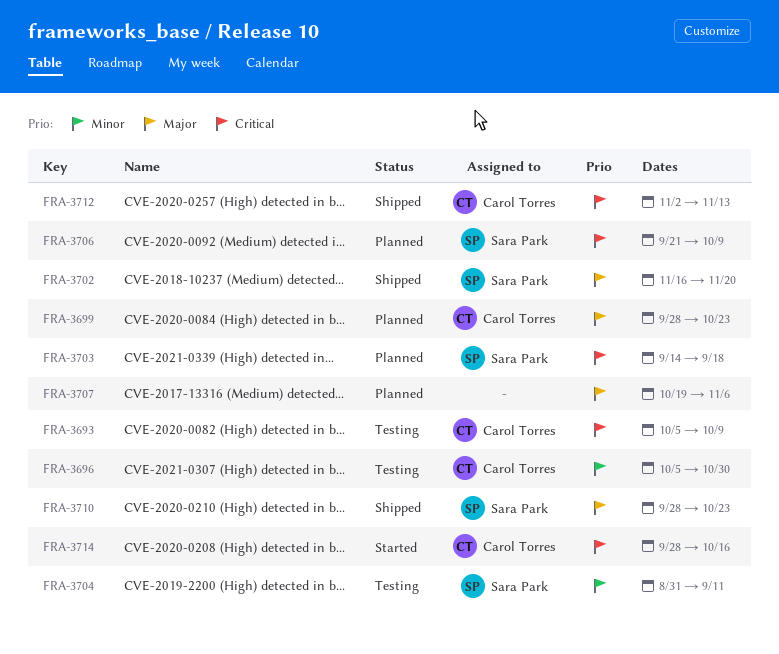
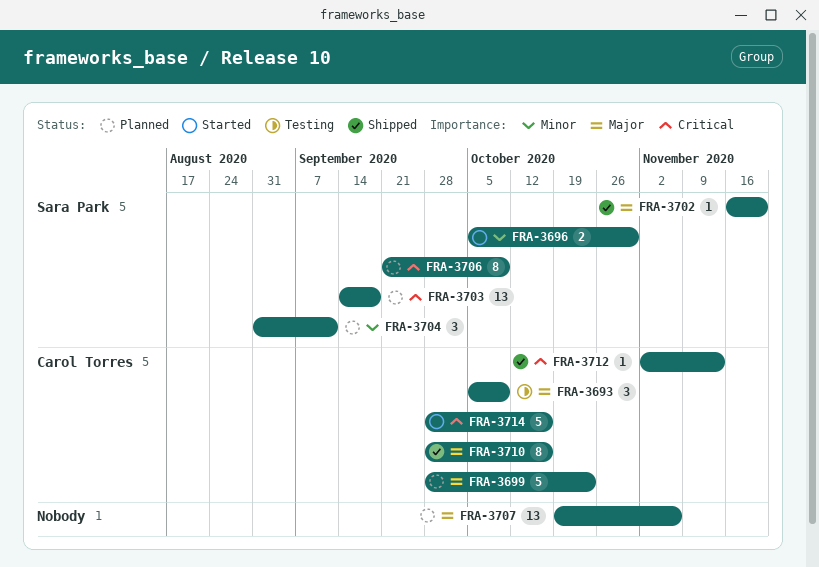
FRA-3693, priority: Critical -> Major
FRA-3696, status: Testing -> Started
FRA-3696, owner: Carol Torres -> Sara Park
FRA-3704, status: Testing -> Planned
FRA-3710, owner: Sara Park -> Carol Torres
FRA-3710, due: Oct 23 -> Oct 16

